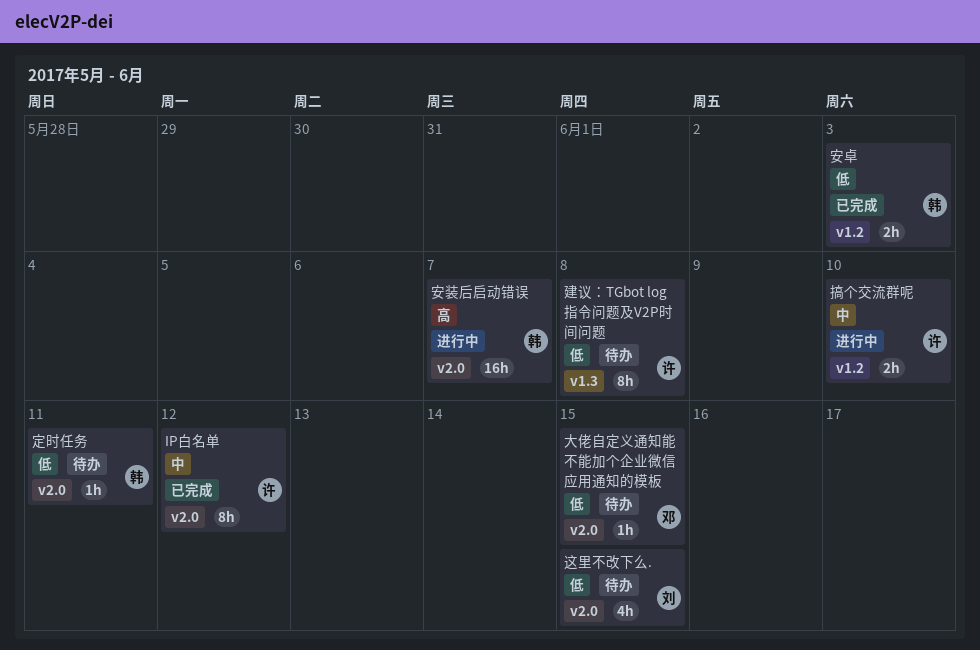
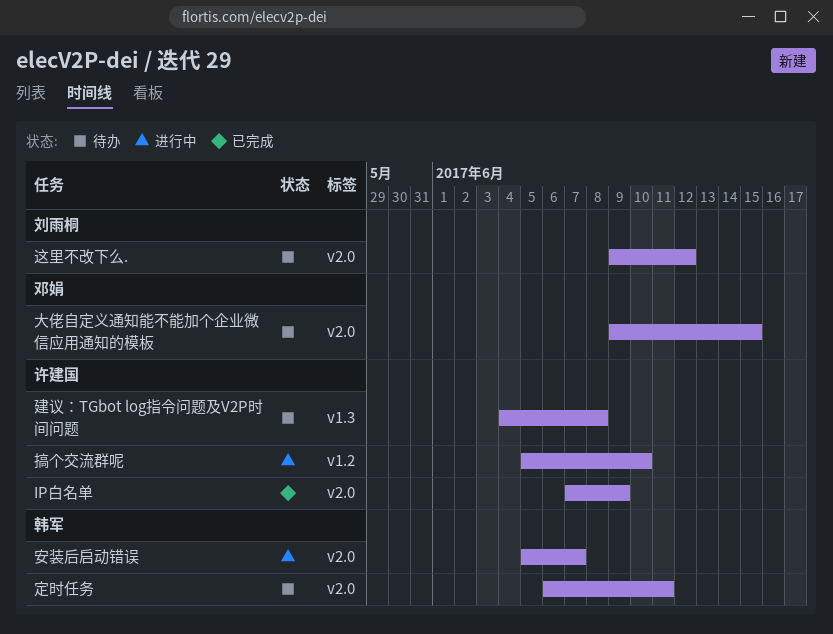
IP白名单, due: Jun 12 -> Jun 9
安卓: present -> none
这里不改下么., due: Jun 15 -> Jun 12

